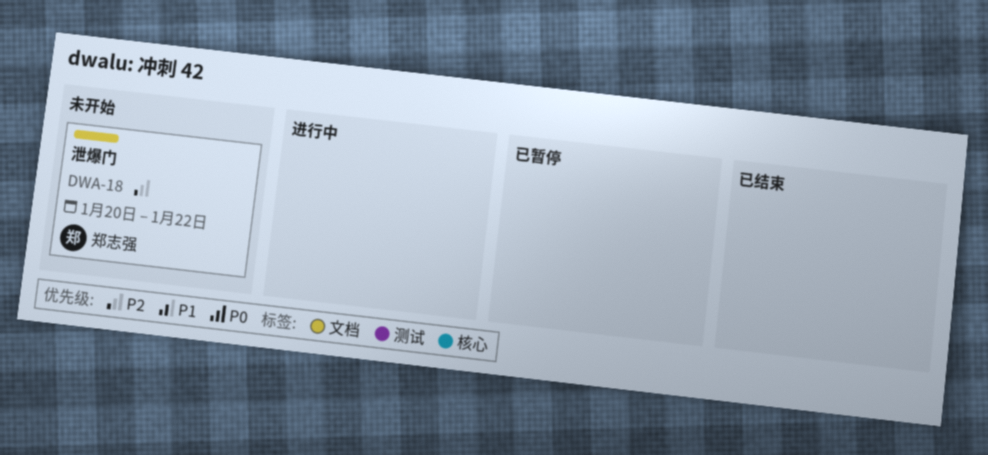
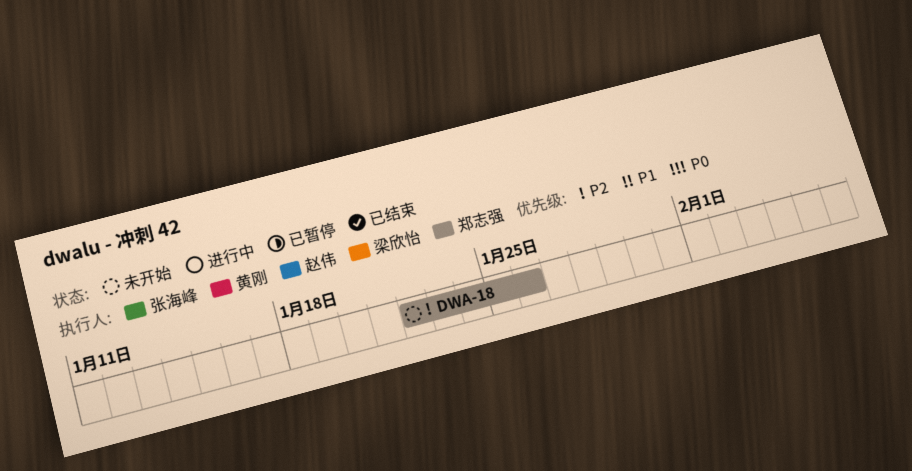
DWA-18, start: Jan 20 -> Jan 22
DWA-18, due: Jan 22 -> Jan 26

